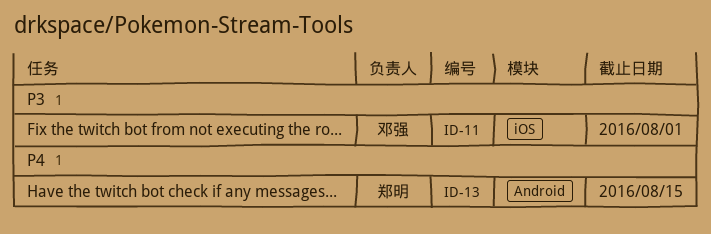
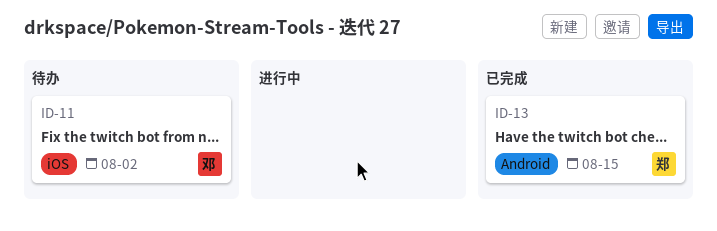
ID-11, due: Aug 1 -> Aug 2

